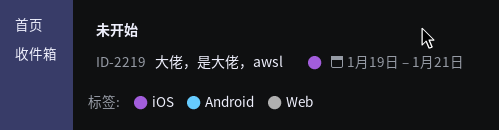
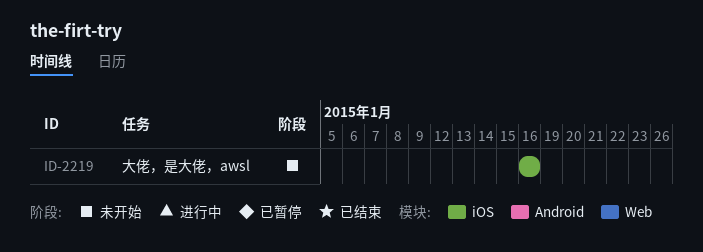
ID-2219, start: Jan 19 -> Jan 16
ID-2219, due: Jan 21 -> Jan 16

